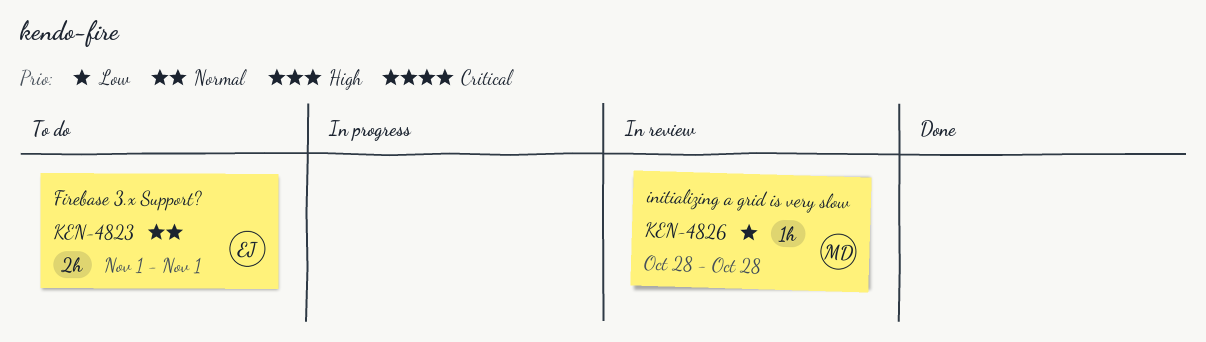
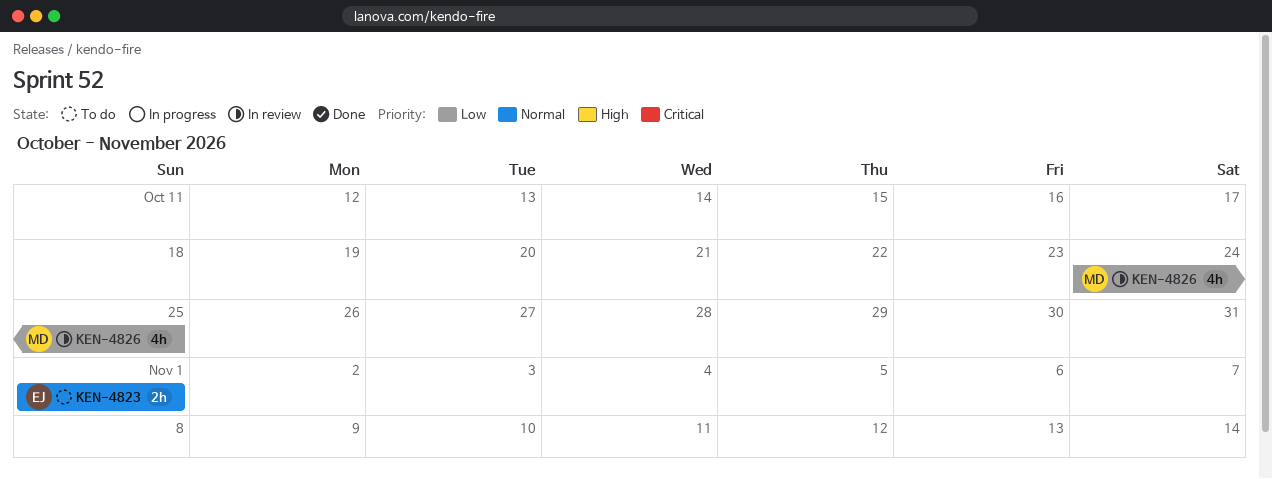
KEN-4826, estimate: 1h -> 4h
KEN-4826, start: Oct 28 -> Oct 24
KEN-4826, due: Oct 28 -> Oct 25

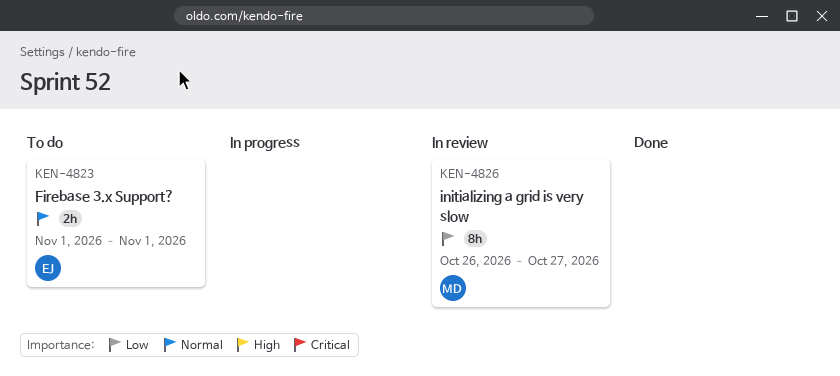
KEN-4826, estimate: 4h -> 8h
KEN-4826, start: Oct 24 -> Oct 26
KEN-4826, due: Oct 25 -> Oct 27

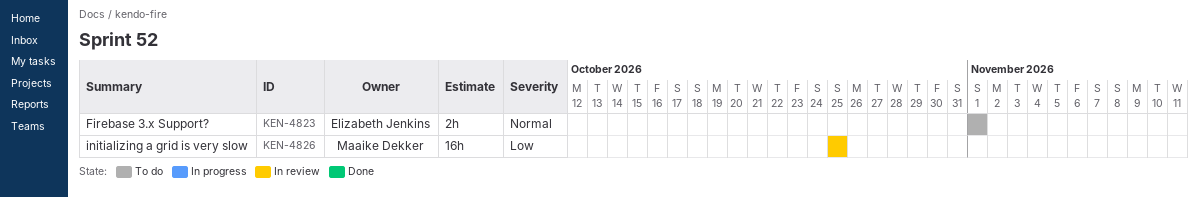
KEN-4826, estimate: 8h -> 16h
KEN-4826, start: Oct 26 -> Oct 25
KEN-4826, due: Oct 27 -> Oct 25

